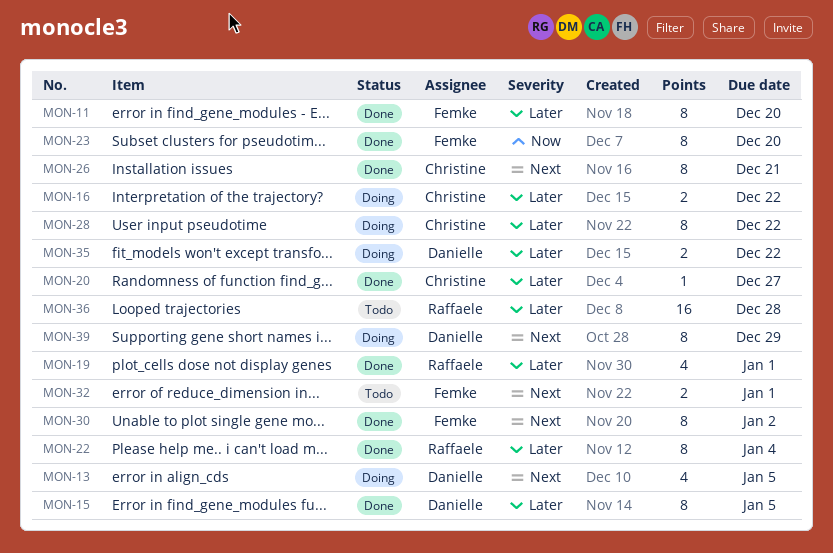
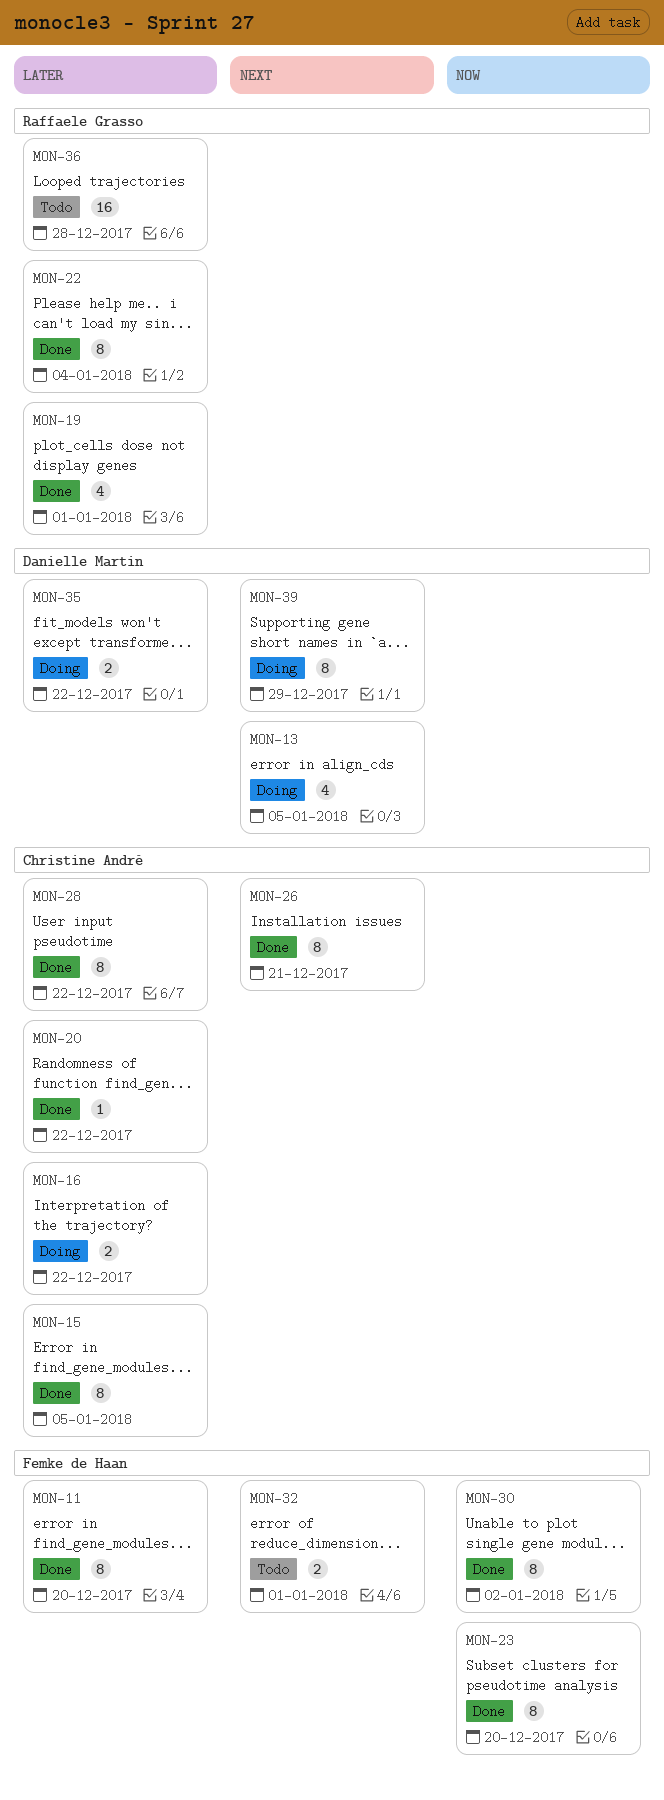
MON-15, owner: Danielle Martin -> Christine André
MON-20, due: Dec 27 -> Dec 22
MON-28, status: Doing -> Done
MON-30, priority: Next -> Now

